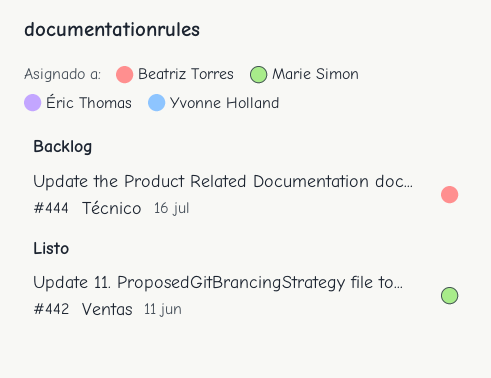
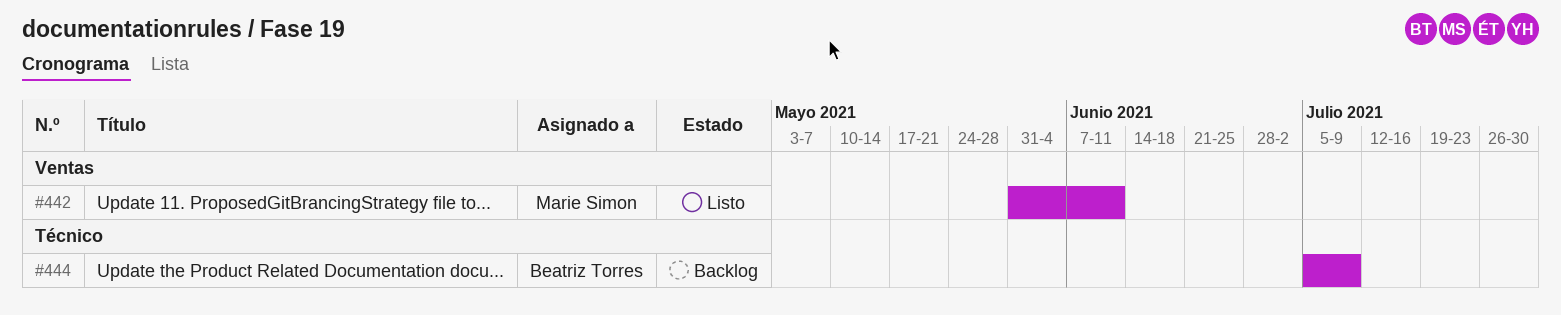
#444, due: Jul 16 -> Jul 9

